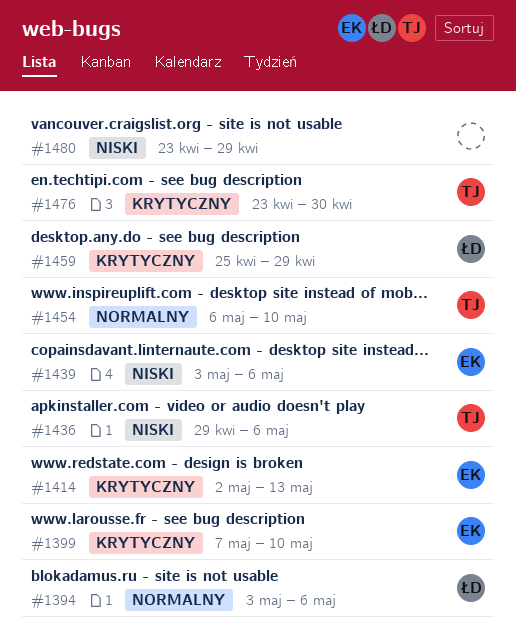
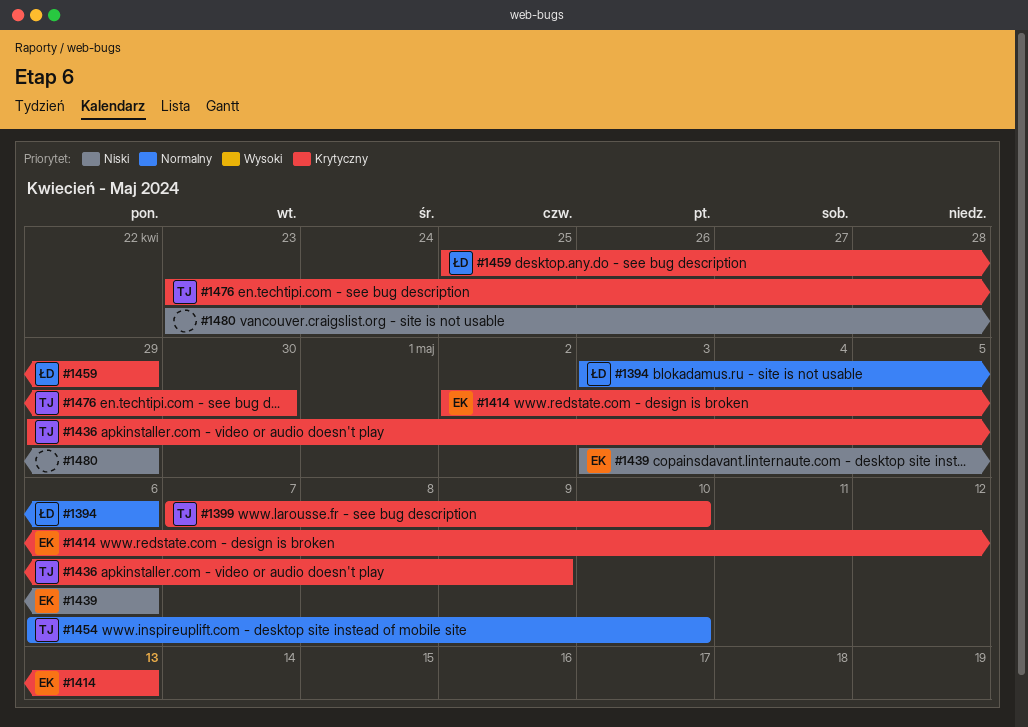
#1399, owner: EK -> TJ
#1436, priority: Niski -> Krytyczny
#1436, due: May 6 -> May 9

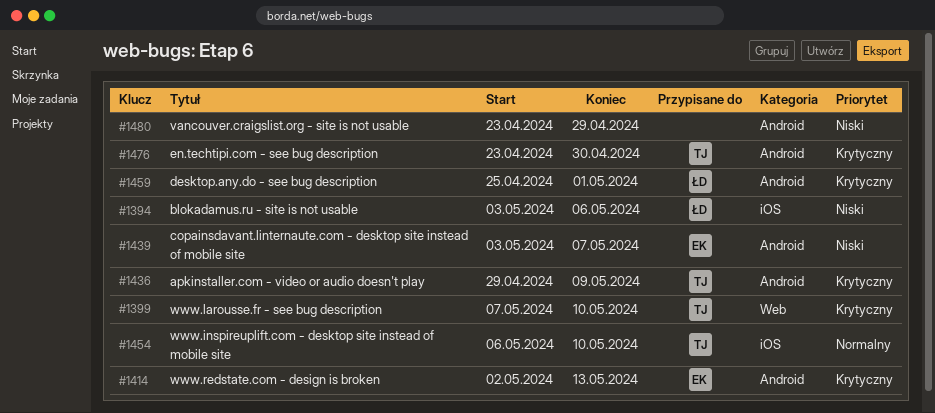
#1394, priority: Normalny -> Niski
#1439, due: May 6 -> May 7
#1459, due: Apr 29 -> May 1

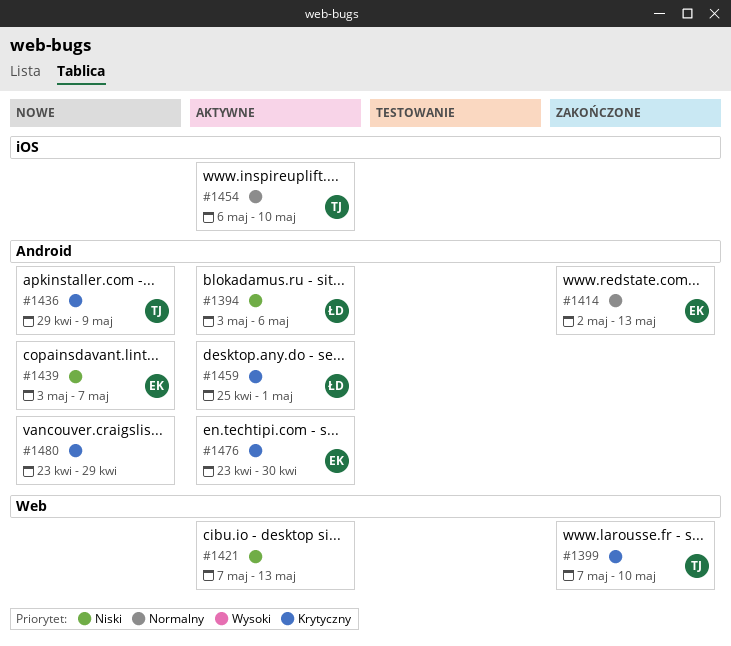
#1394, label: iOS -> Android
#1414, priority: Krytyczny -> Normalny
#1421: none -> present
#1476, owner: TJ -> EK
#1480, priority: Niski -> Krytyczny

